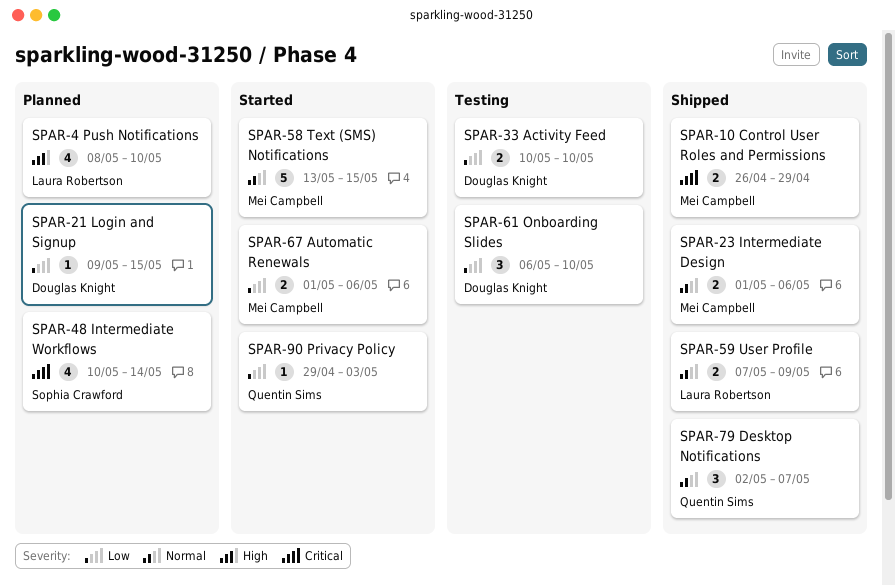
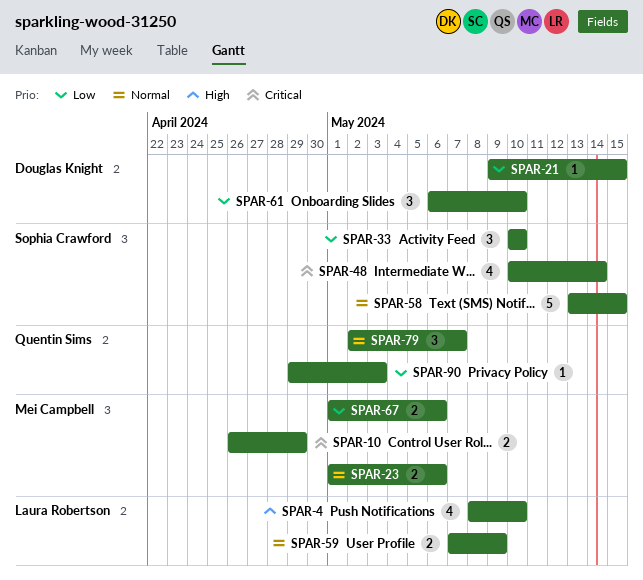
SPAR-33, owner: Douglas Knight -> Sophia Crawford
SPAR-33, estimate: 2 -> 3
SPAR-58, owner: Mei Campbell -> Sophia Crawford

